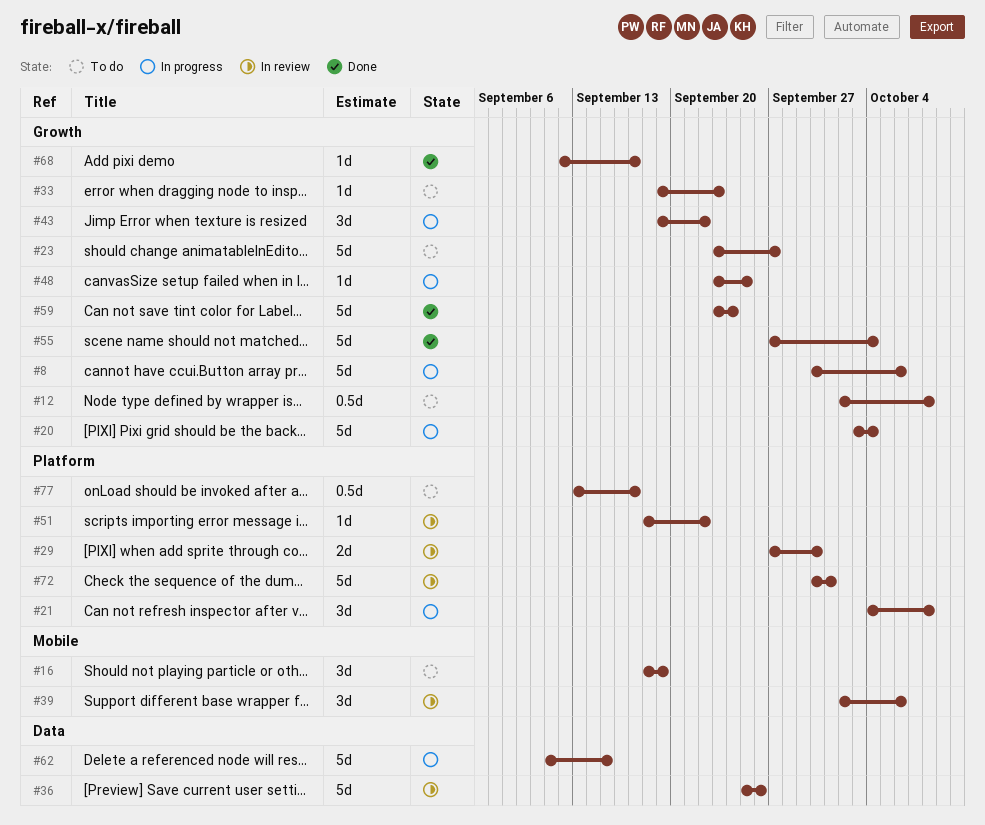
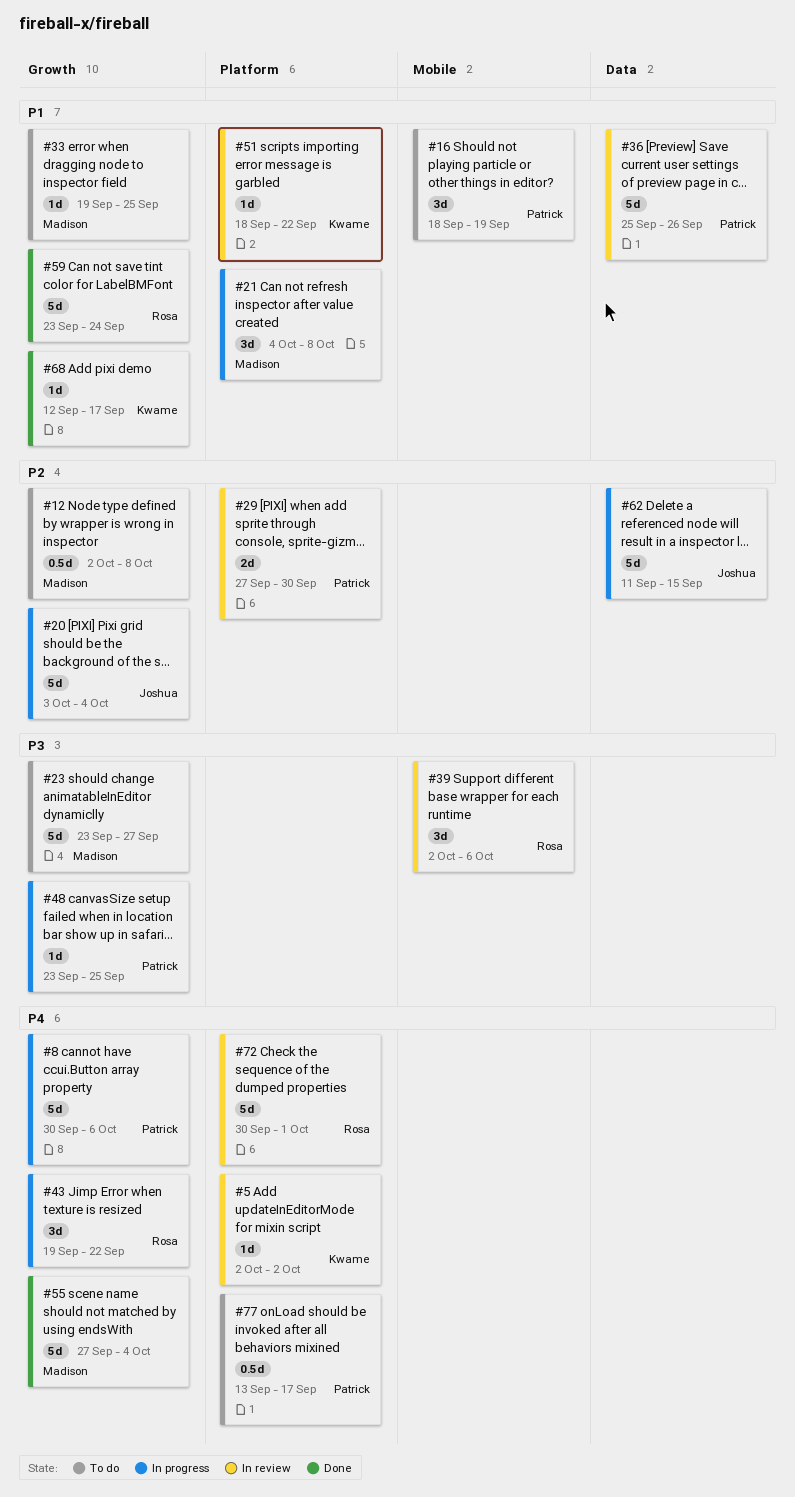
#5: none -> present
#33, due: Sep 23 -> Sep 25

